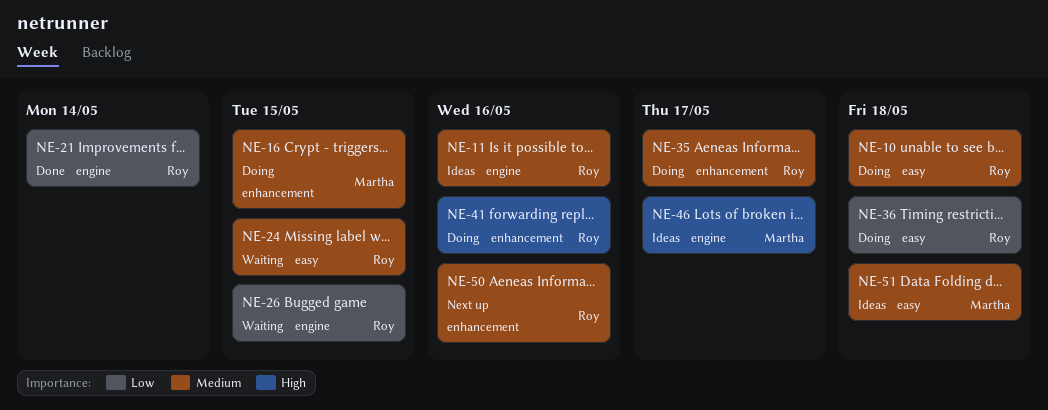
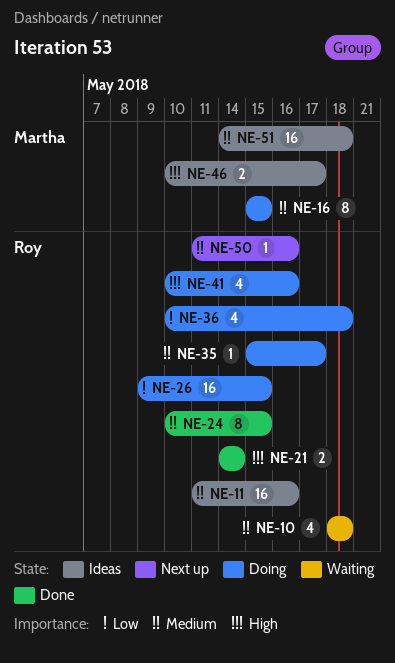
NE-10, status: Doing -> Waiting
NE-21, priority: Low -> High
NE-24, status: Waiting -> Done
NE-26, status: Waiting -> Doing

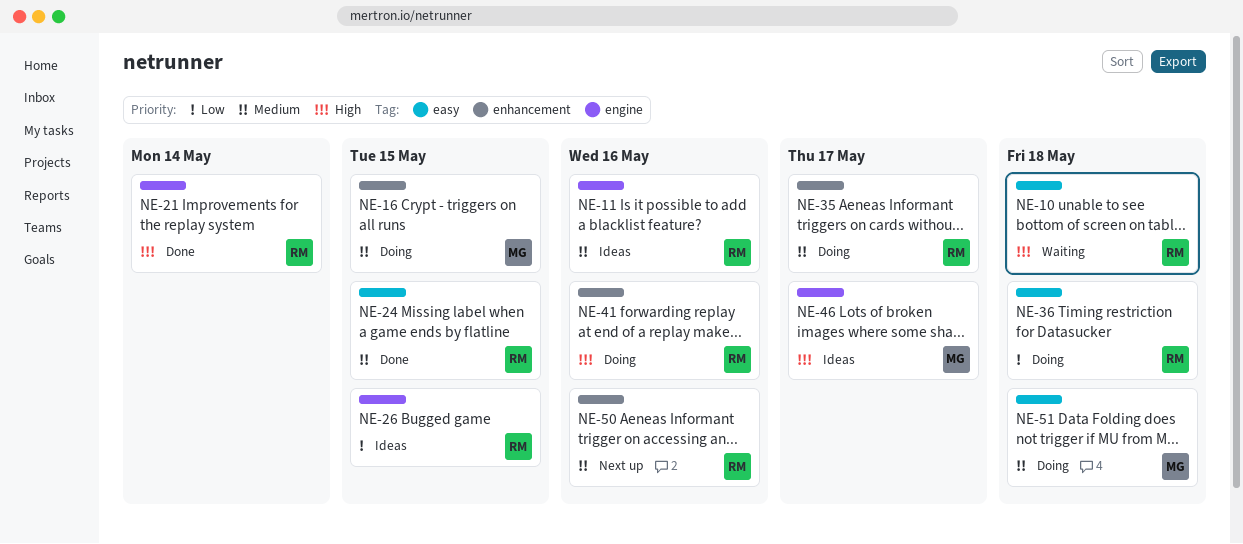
NE-10, priority: Medium -> High
NE-26, status: Doing -> Ideas
NE-51, status: Ideas -> Doing

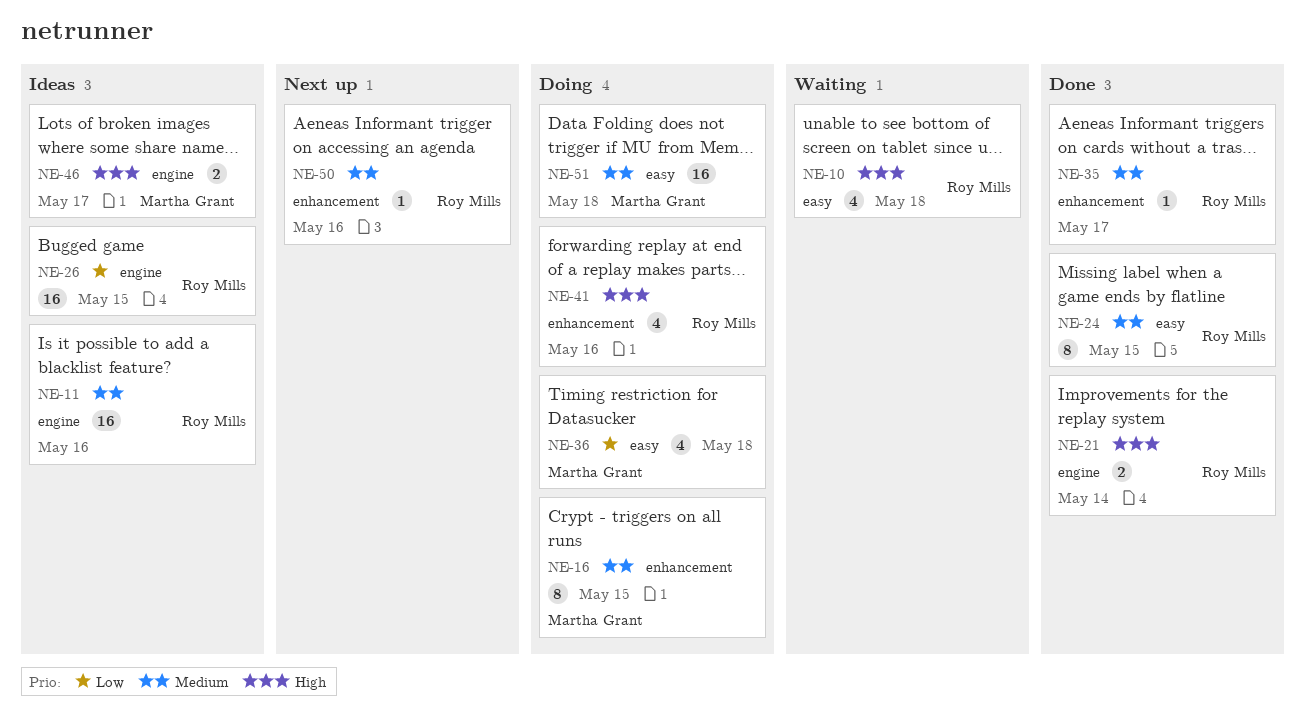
NE-35, status: Doing -> Done
NE-36, owner: Roy Mills -> Martha Grant

